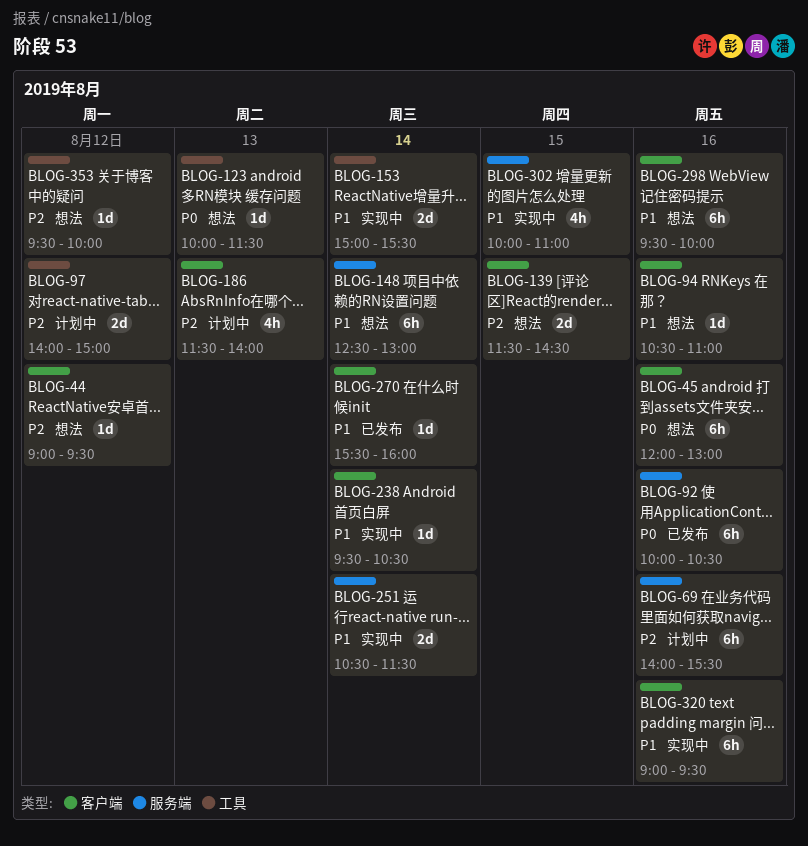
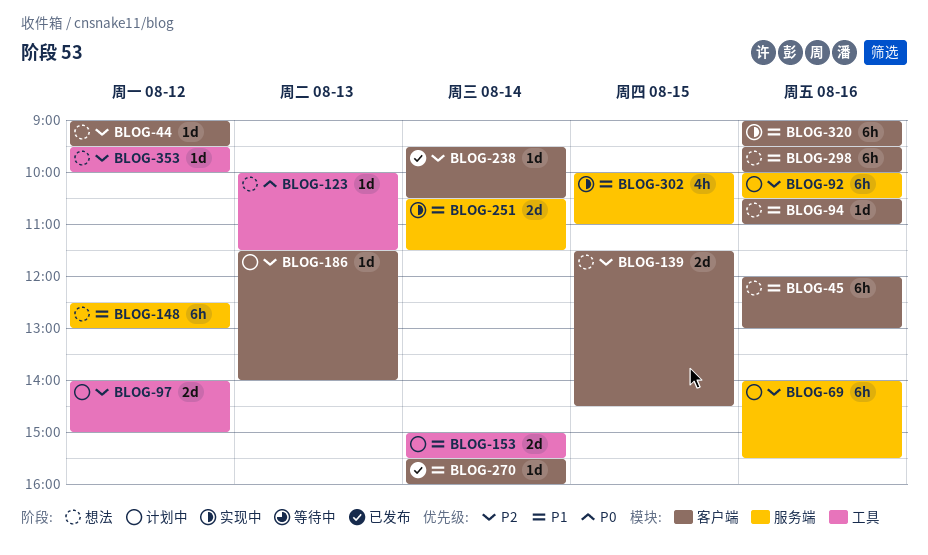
BLOG-45, priority: P0 -> P1
BLOG-92, status: 已发布 -> 计划中
BLOG-92, priority: P0 -> P2
BLOG-148, day: Aug 14 -> Aug 12
BLOG-153, status: 实现中 -> 计划中
BLOG-186, estimate: 4h -> 1d
BLOG-238, status: 实现中 -> 已发布
BLOG-238, priority: P1 -> P2

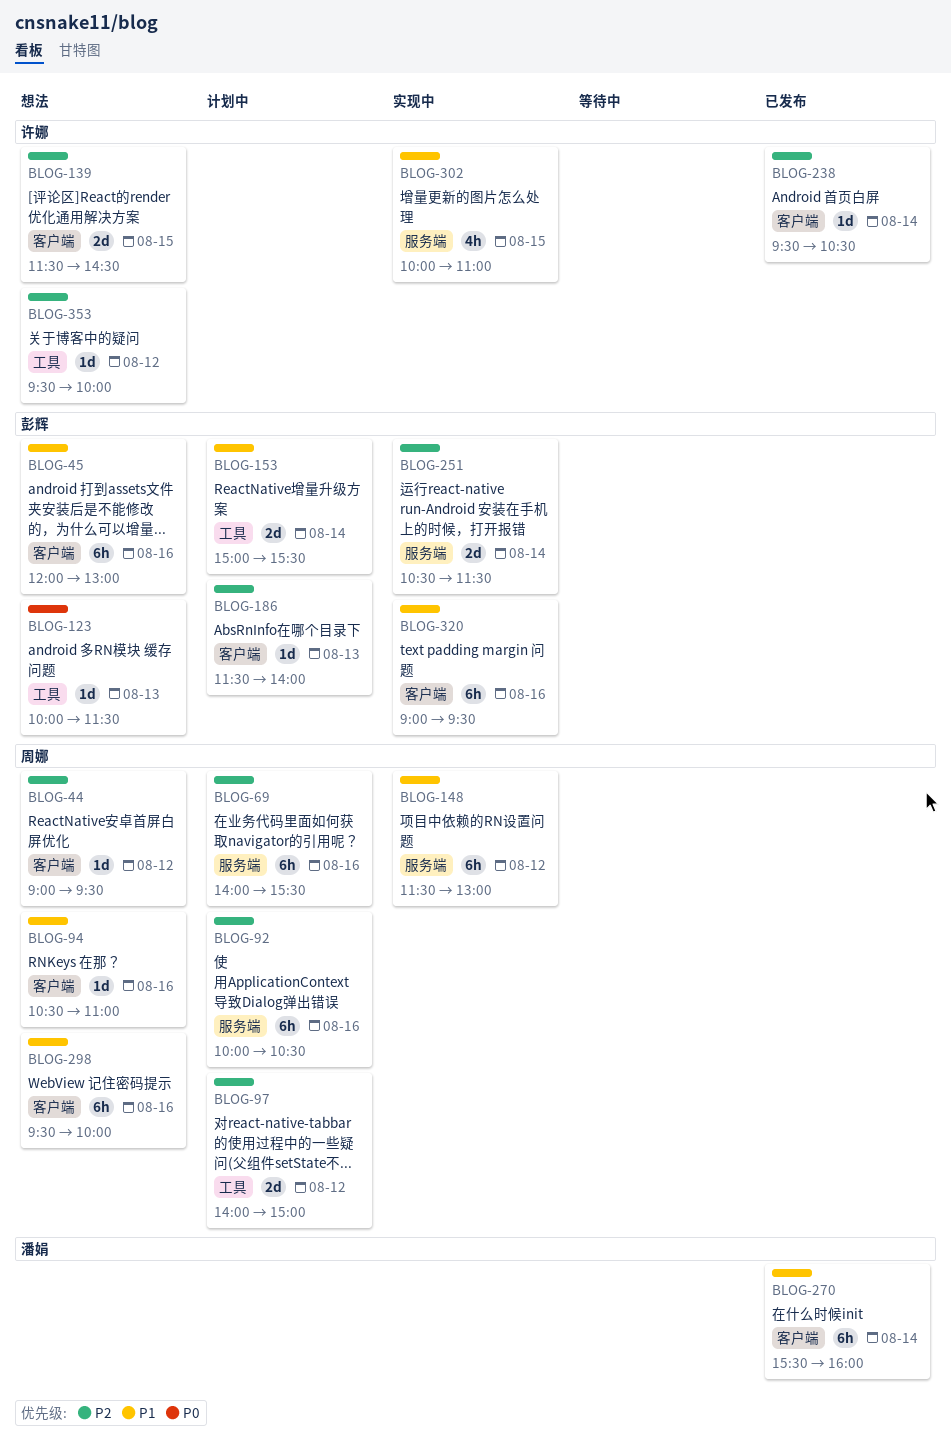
BLOG-148, status: 想法 -> 实现中
BLOG-148, begins: 12:30 -> 11:30
BLOG-251, priority: P1 -> P2
BLOG-270, estimate: 1d -> 6h

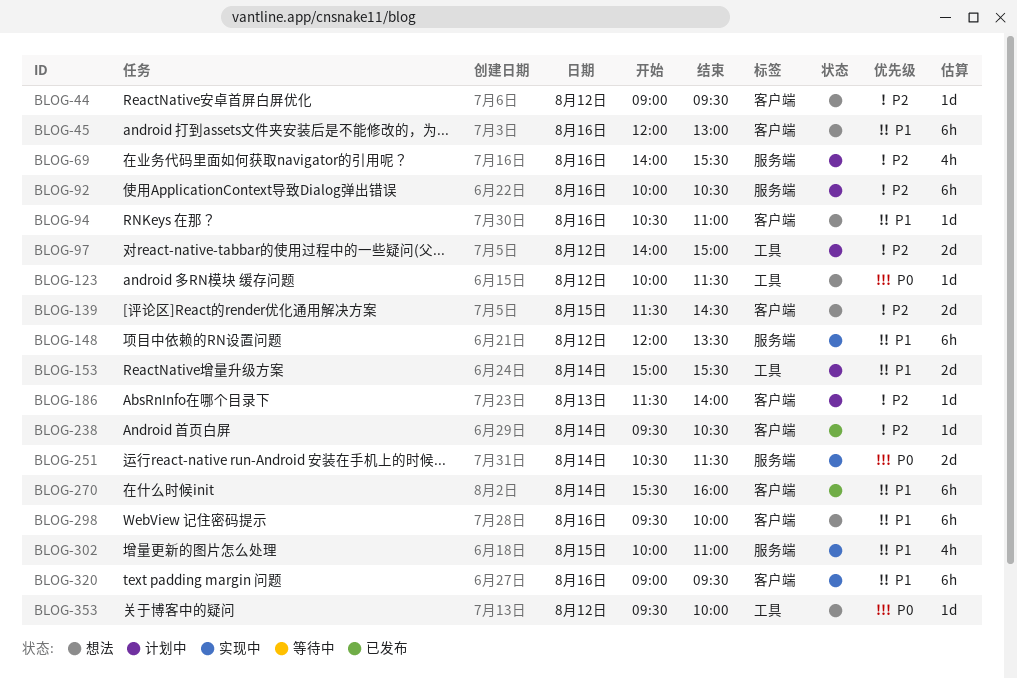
BLOG-69, estimate: 6h -> 4h
BLOG-123, day: Aug 13 -> Aug 12
BLOG-148, begins: 11:30 -> 12:00
BLOG-148, ends: 13:00 -> 13:30
BLOG-251, priority: P2 -> P0
BLOG-353, priority: P2 -> P0

